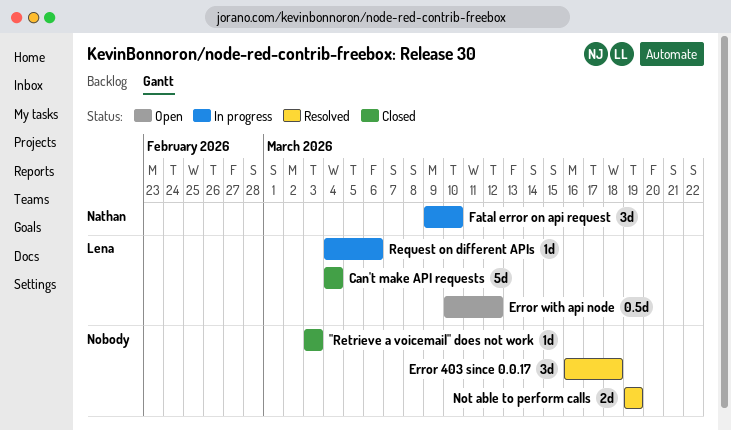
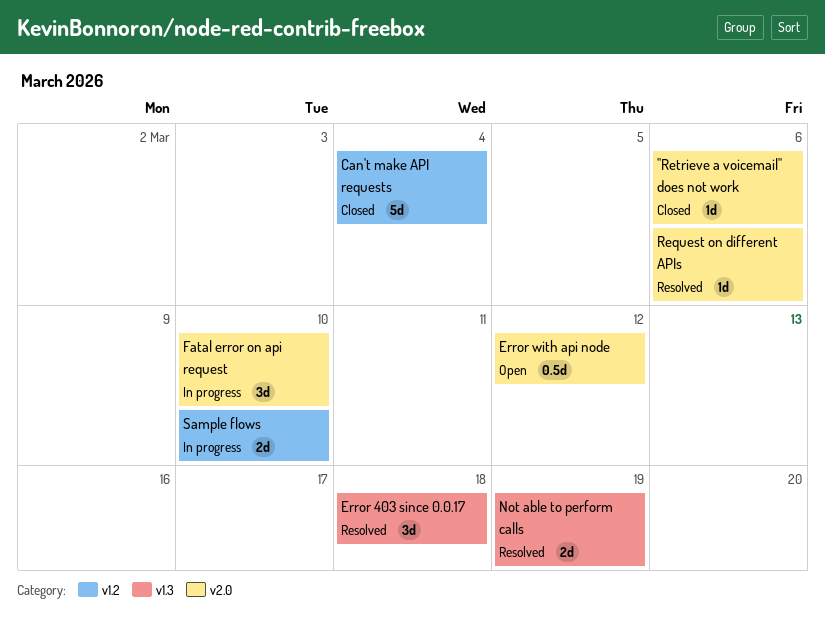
"Retrieve a voicemail" does not work, due: Mar 3 -> Mar 6
Request on different APIs, status: In progress -> Resolved
Sample flows: none -> present

